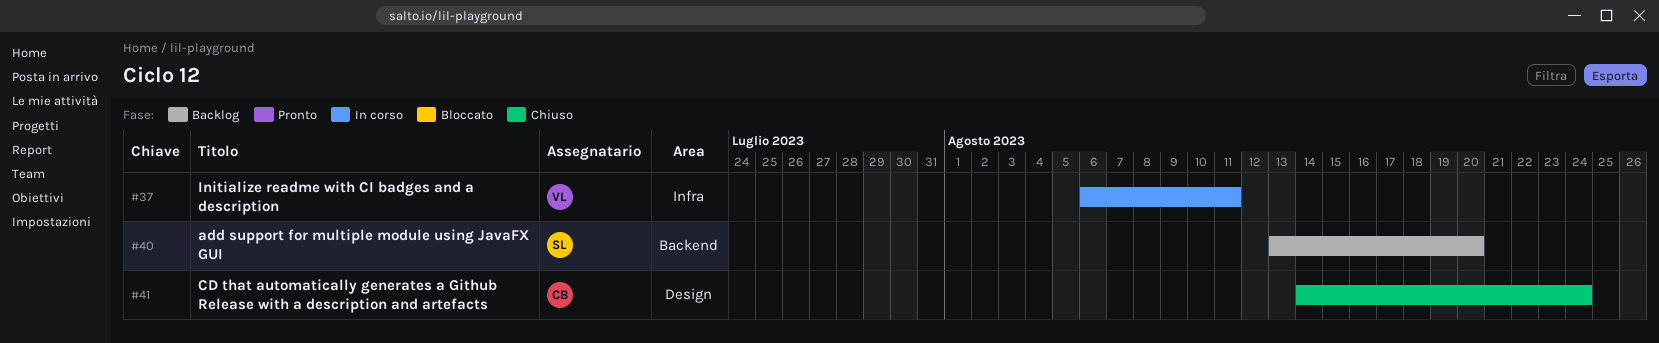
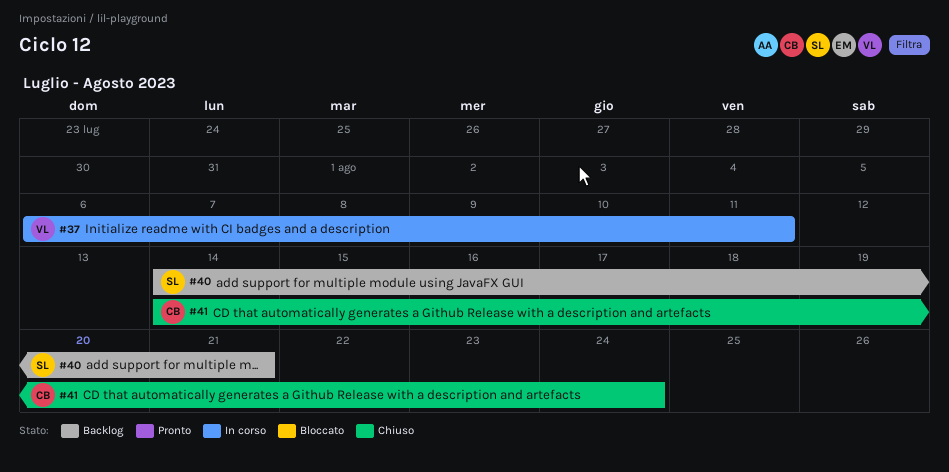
#40, start: Aug 13 -> Aug 14
#40, due: Aug 20 -> Aug 21

